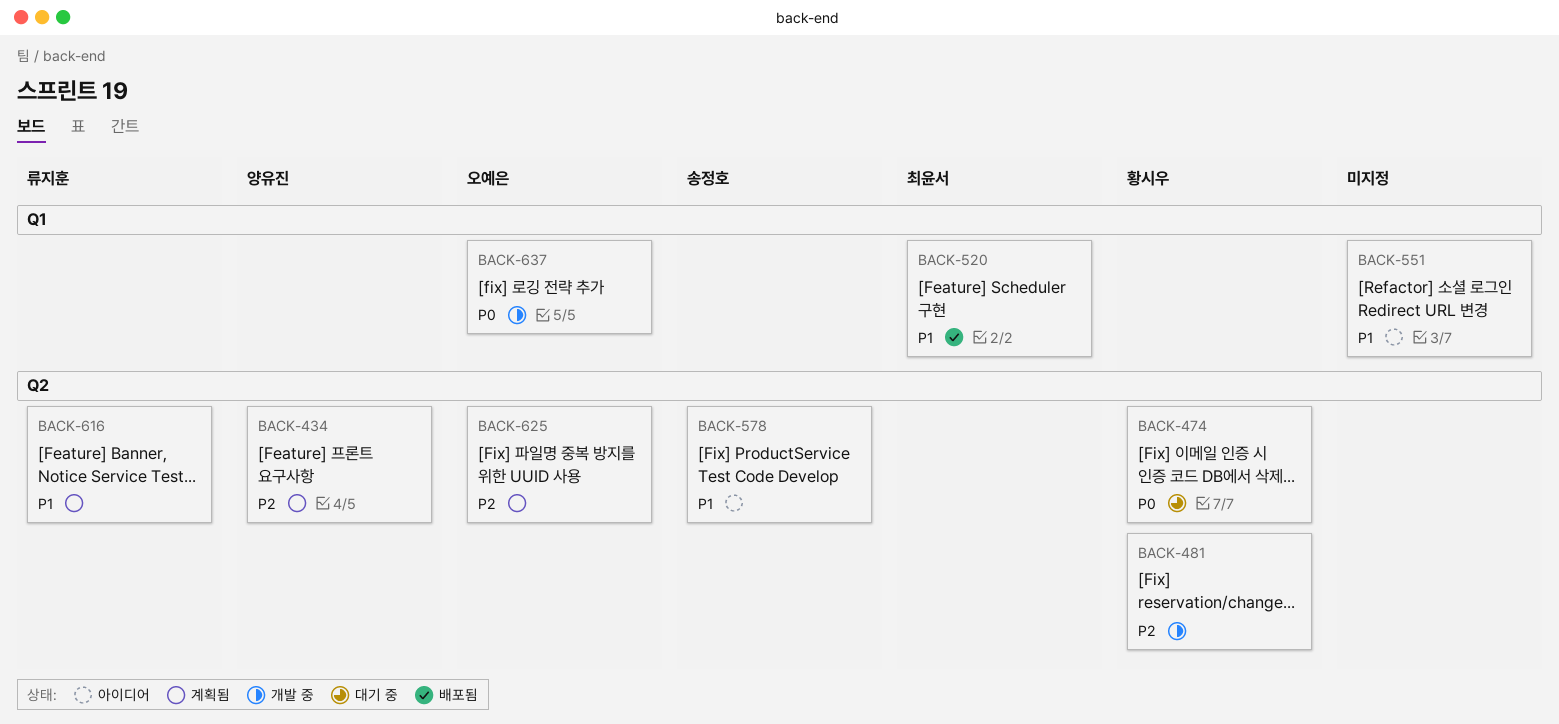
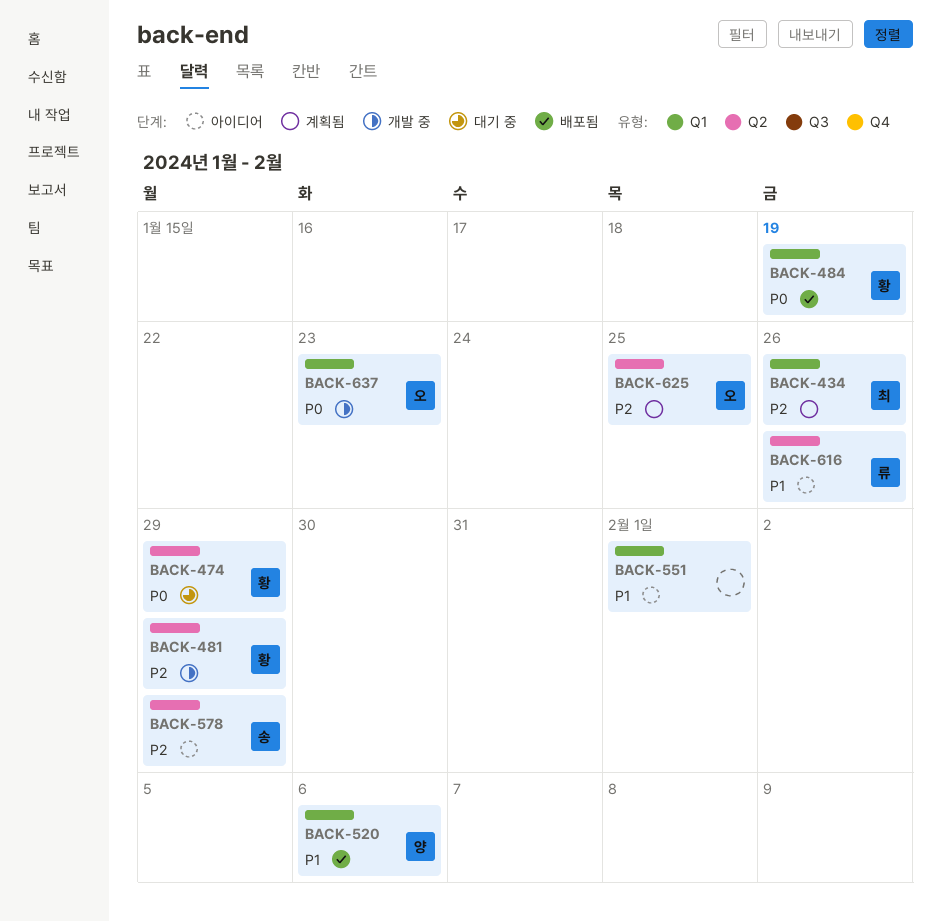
BACK-434, owner: 양유진 -> 최윤서
BACK-434, label: Q2 -> Q1
BACK-484: none -> present
BACK-520, owner: 최윤서 -> 양유진
BACK-578, priority: P1 -> P2
BACK-616, status: 계획됨 -> 아이디어

